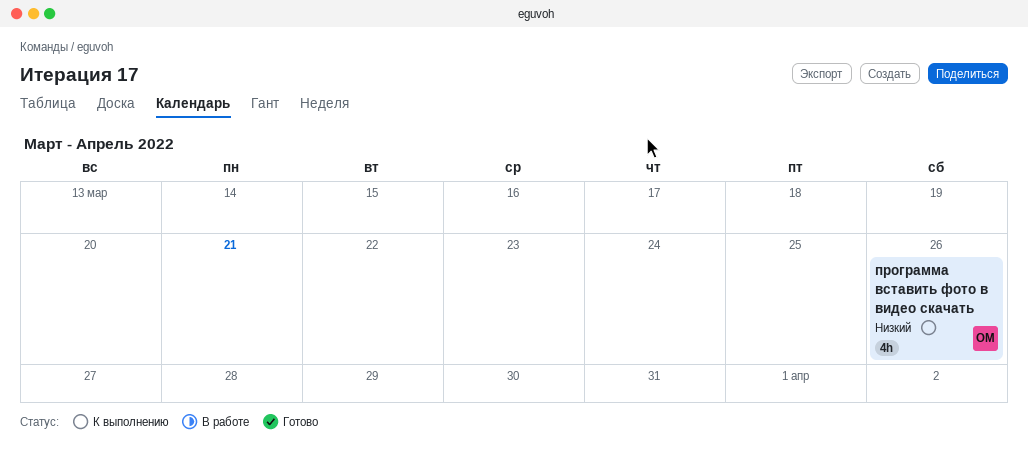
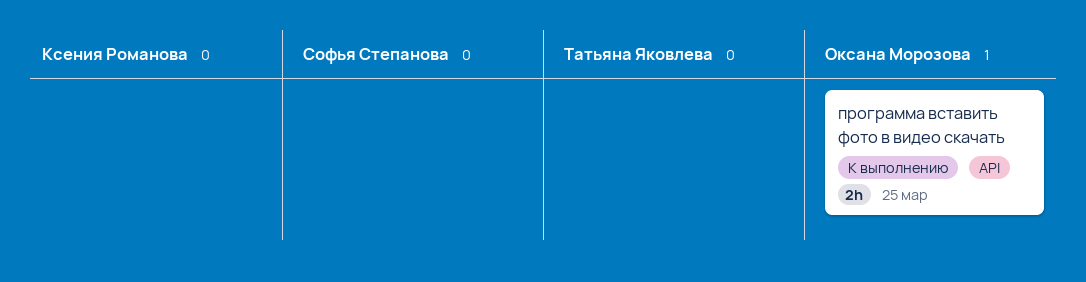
программа вставить фото в видео скачать, estimate: 4h -> 2h
программа вставить фото в видео скачать, due: Mar 26 -> Mar 25

